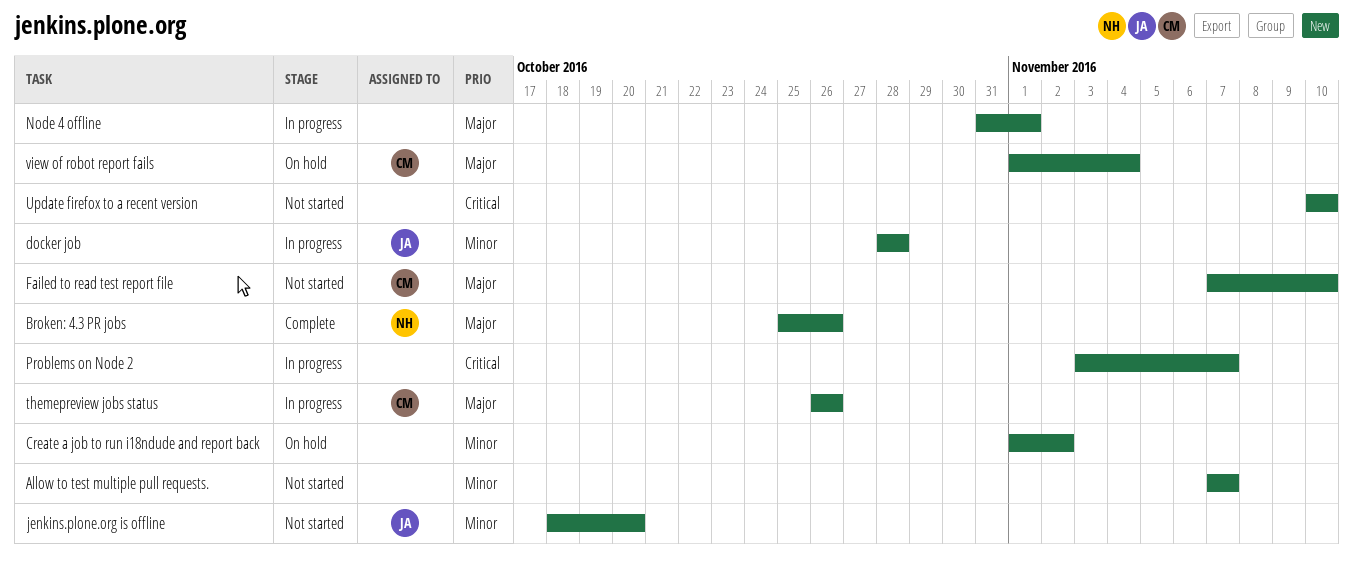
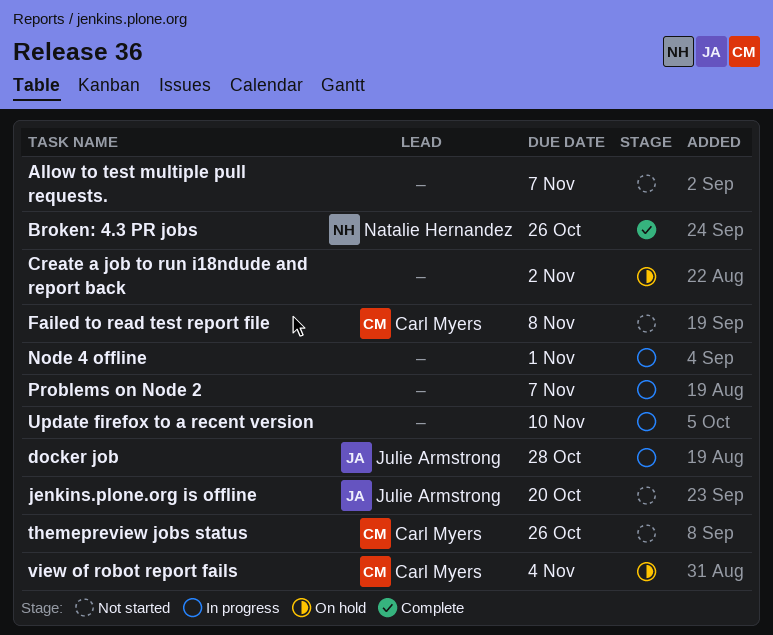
Failed to read test report file, due: Nov 10 -> Nov 8
themepreview jobs status, status: In progress -> Not started
Update firefox to a recent version, status: Not started -> In progress

